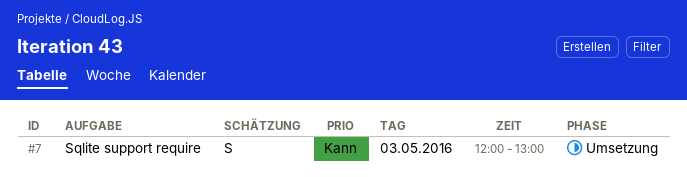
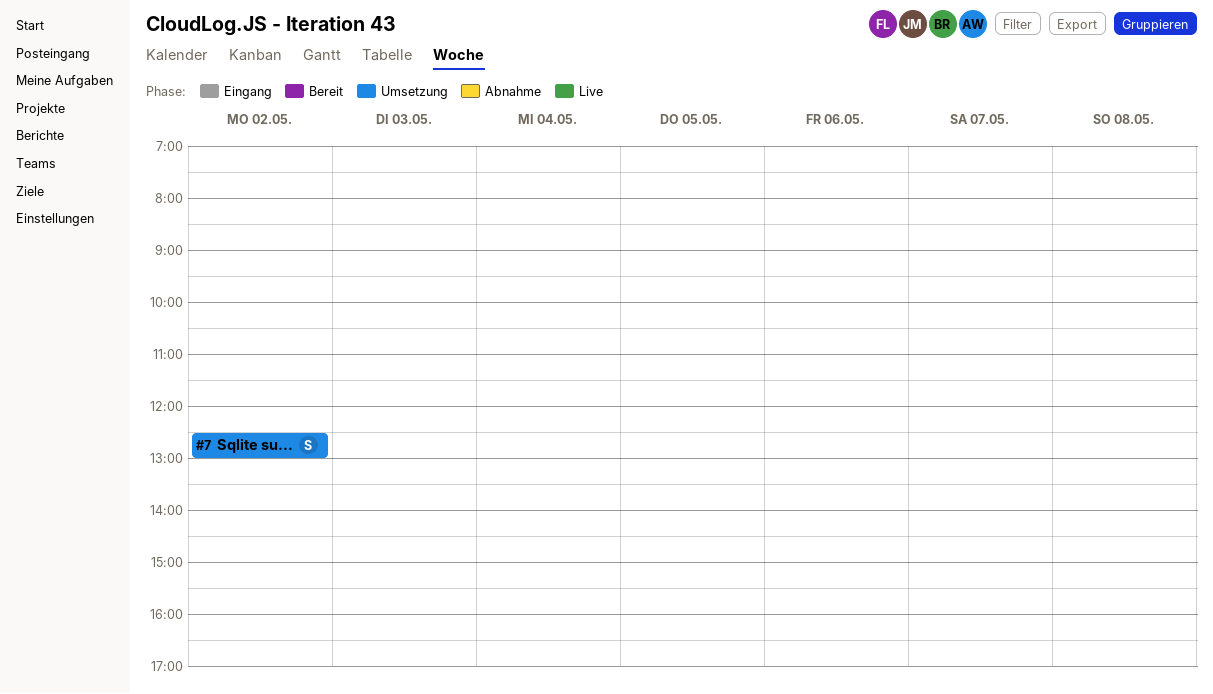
#7, day: May 3 -> May 2
#7, begins: 12:00 -> 12:30

